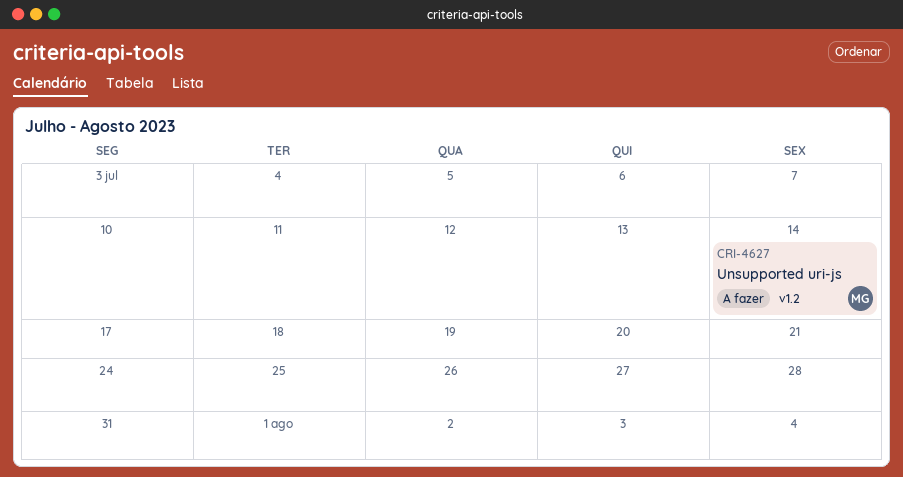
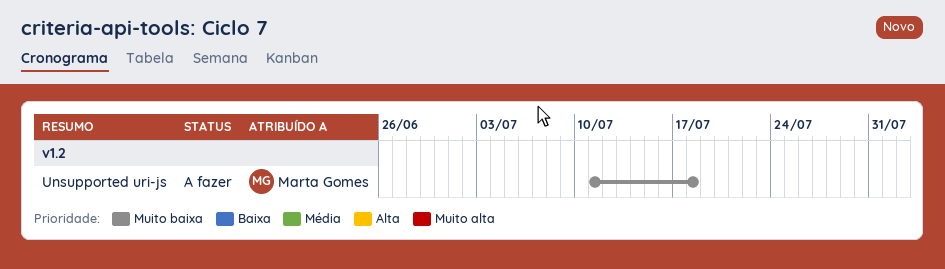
Unsupported uri-js, due: Jul 14 -> Jul 18

